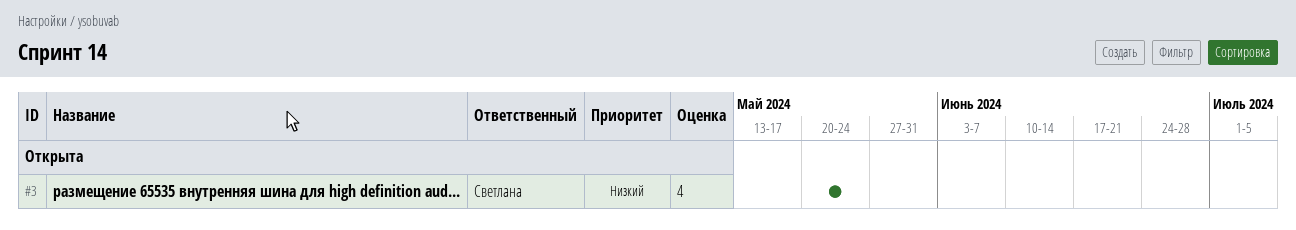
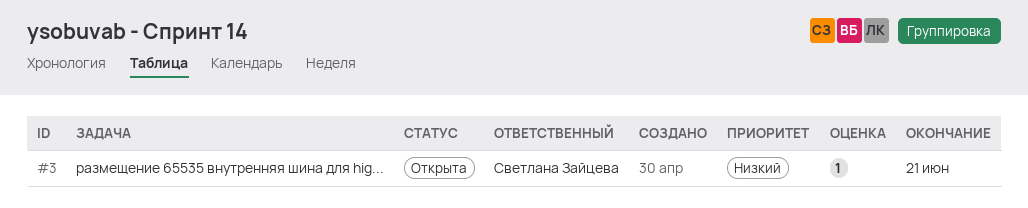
#3, estimate: 4 -> 1
#3, due: May 24 -> Jun 21

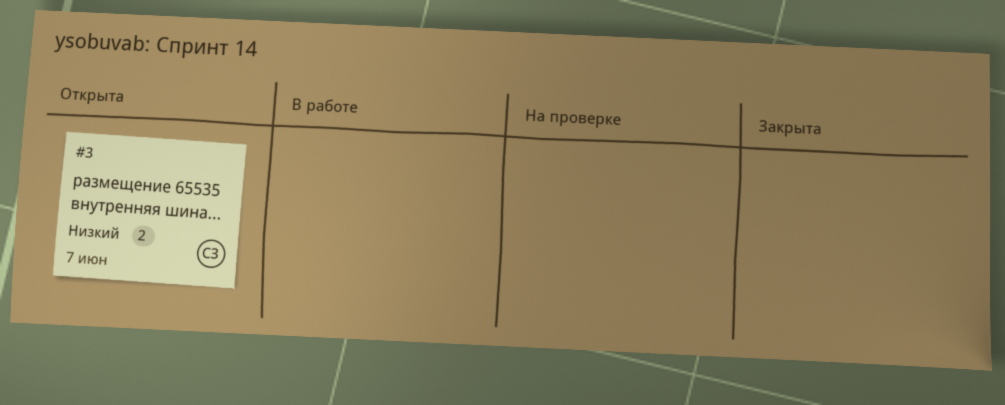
#3, estimate: 1 -> 2
#3, due: Jun 21 -> Jun 7

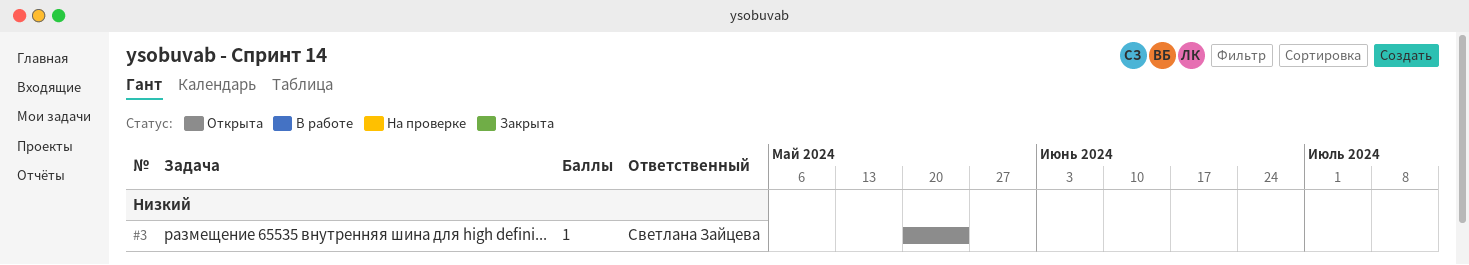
#3, estimate: 2 -> 1
#3, due: Jun 7 -> May 24

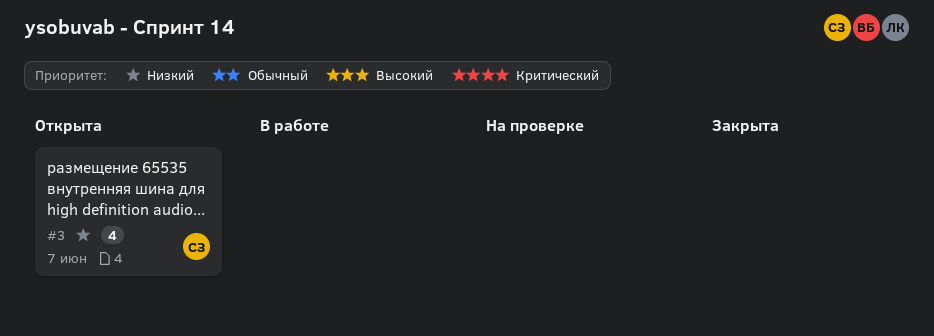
#3, estimate: 1 -> 4
#3, due: May 24 -> Jun 7

